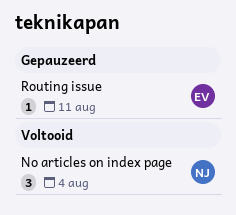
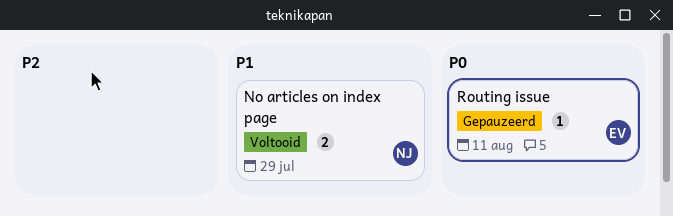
No articles on index page, estimate: 3 -> 2
No articles on index page, due: Aug 4 -> Jul 29

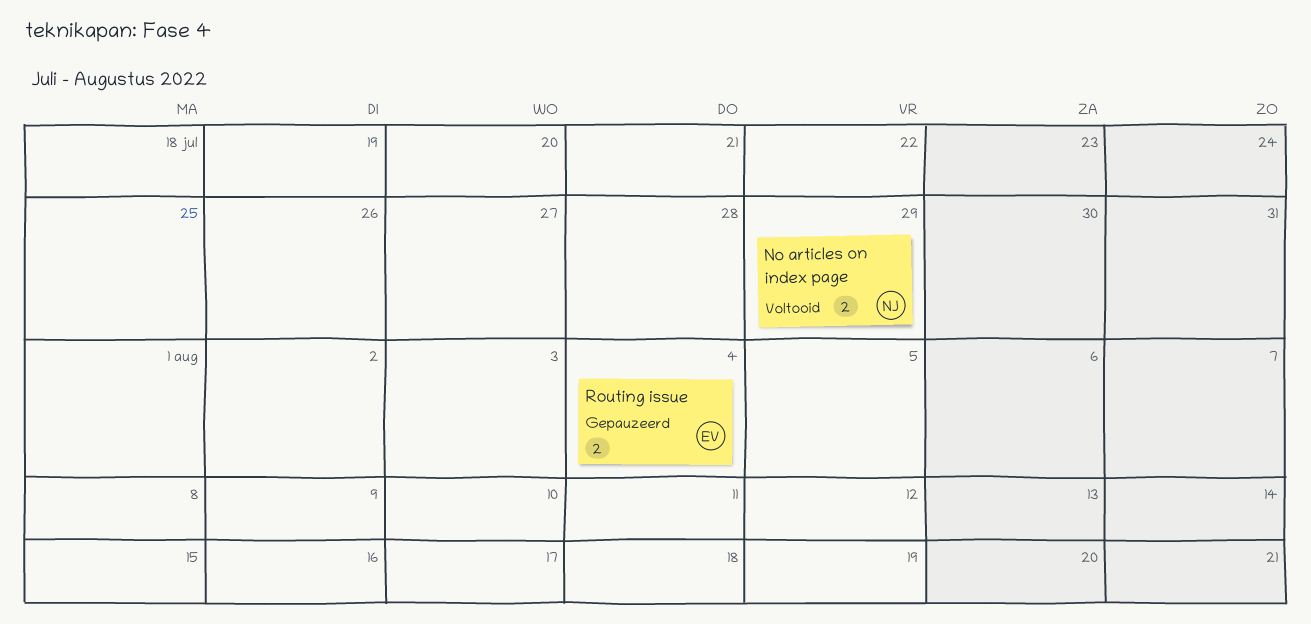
Routing issue, estimate: 1 -> 2
Routing issue, due: Aug 11 -> Aug 4

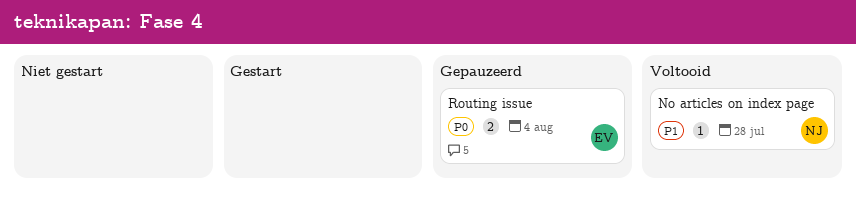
No articles on index page, estimate: 2 -> 1
No articles on index page, due: Jul 29 -> Jul 28

